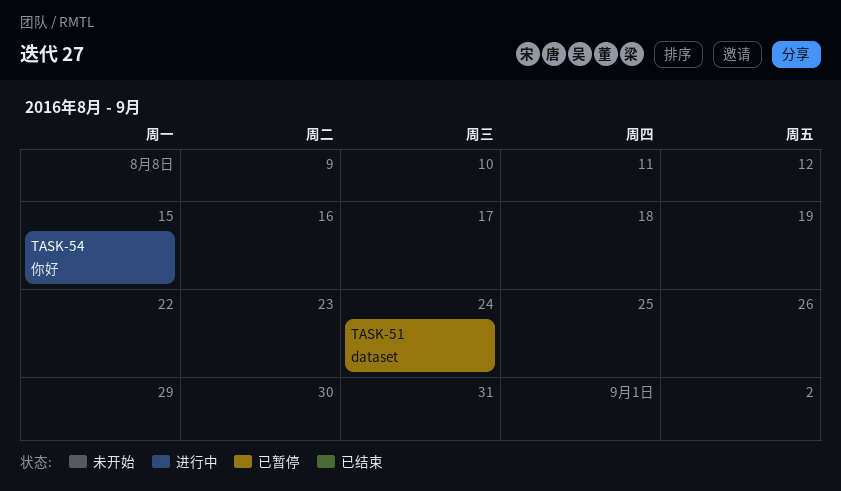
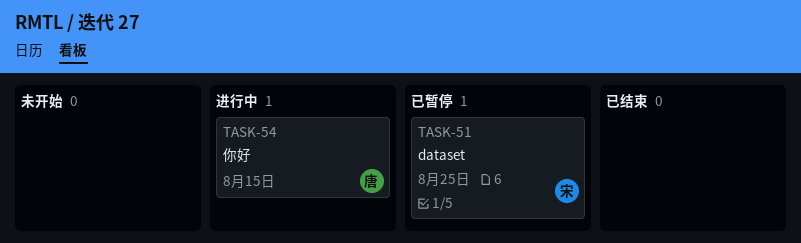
TASK-51, due: Aug 24 -> Aug 25

